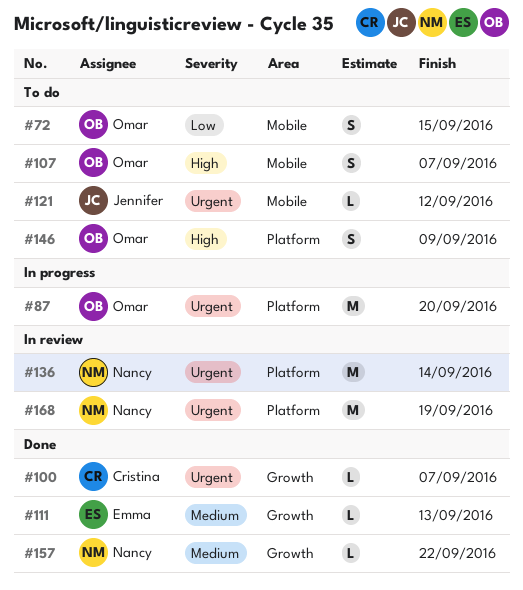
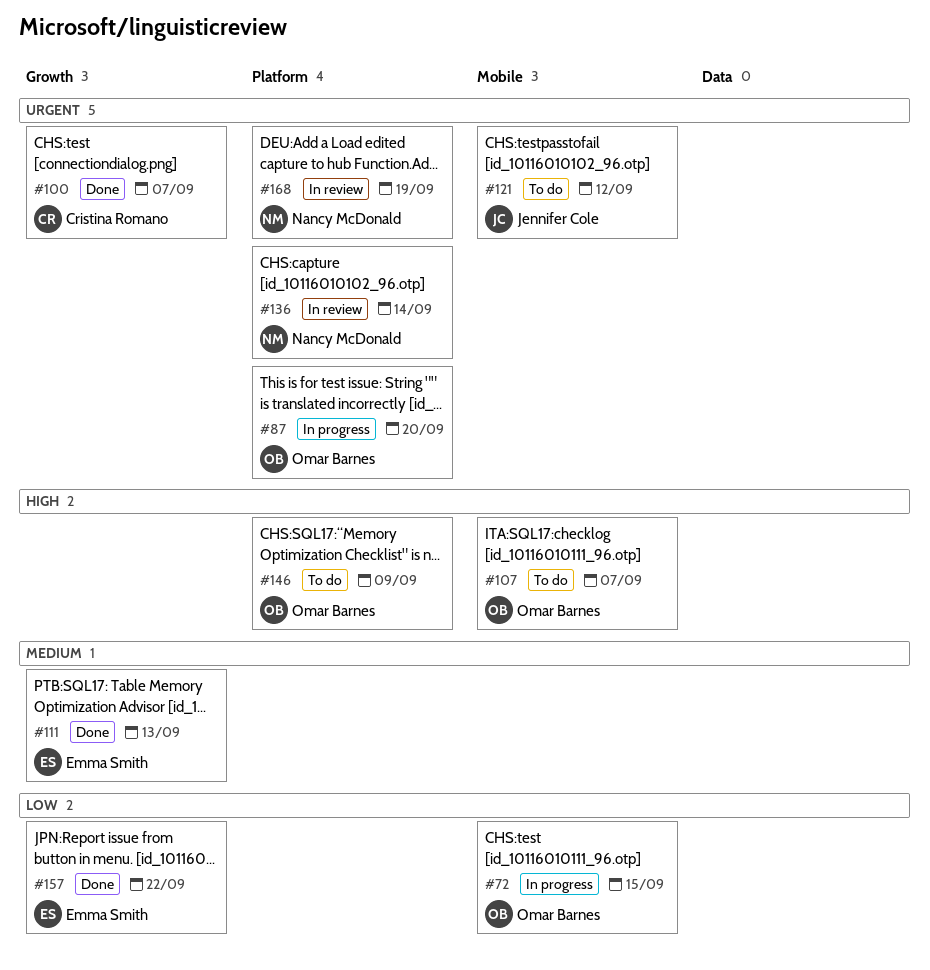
#72, status: To do -> In progress
#157, owner: Nancy McDonald -> Emma Smith
#157, priority: Medium -> Low

